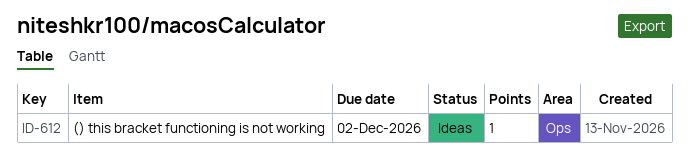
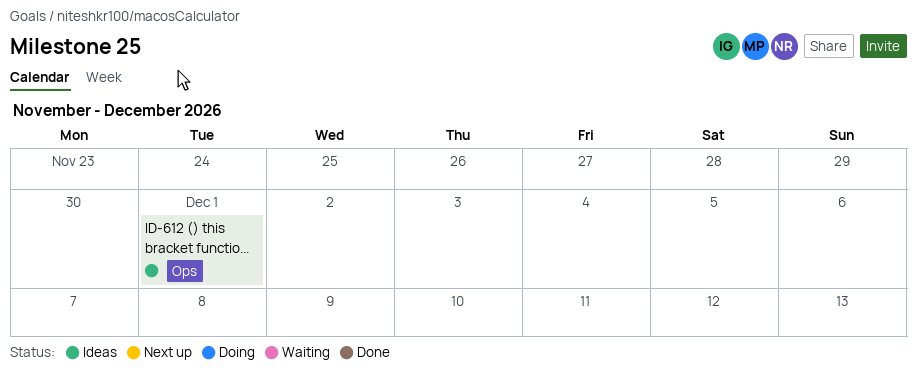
ID-612, due: Dec 2 -> Dec 1

